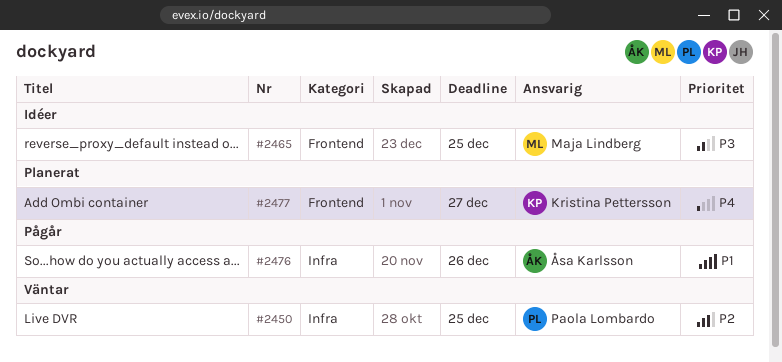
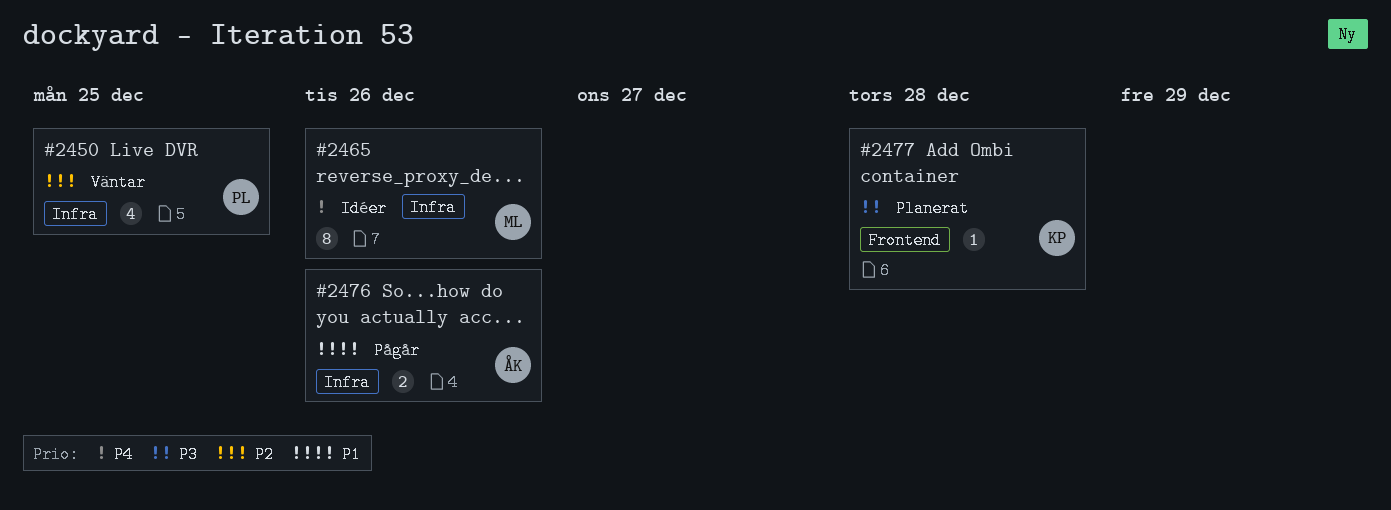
#2465, priority: P3 -> P4
#2465, label: Frontend -> Infra
#2465, due: Dec 25 -> Dec 26
#2477, priority: P4 -> P3
#2477, due: Dec 27 -> Dec 28

